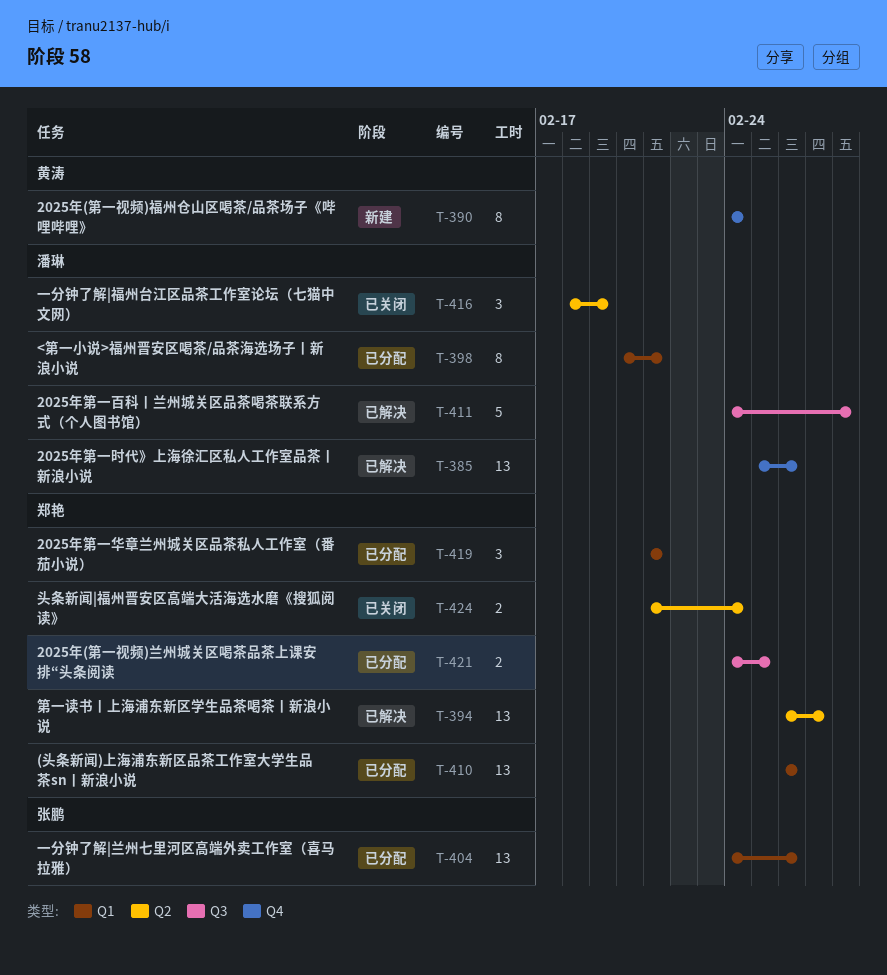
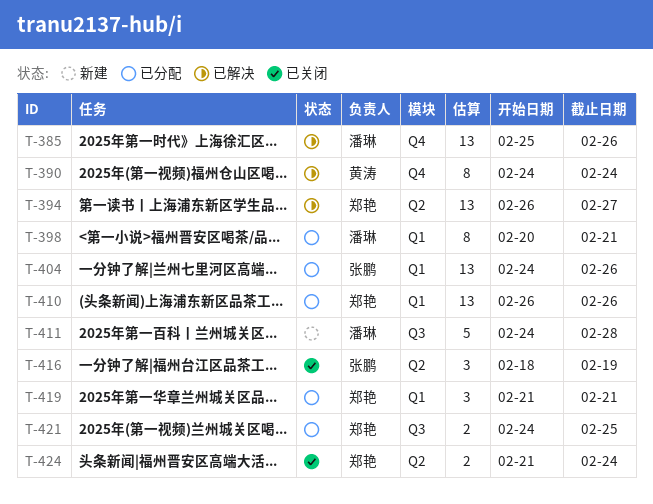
T-390, status: 新建 -> 已解决
T-411, status: 已解决 -> 新建
T-416, owner: 潘琳 -> 张鹏

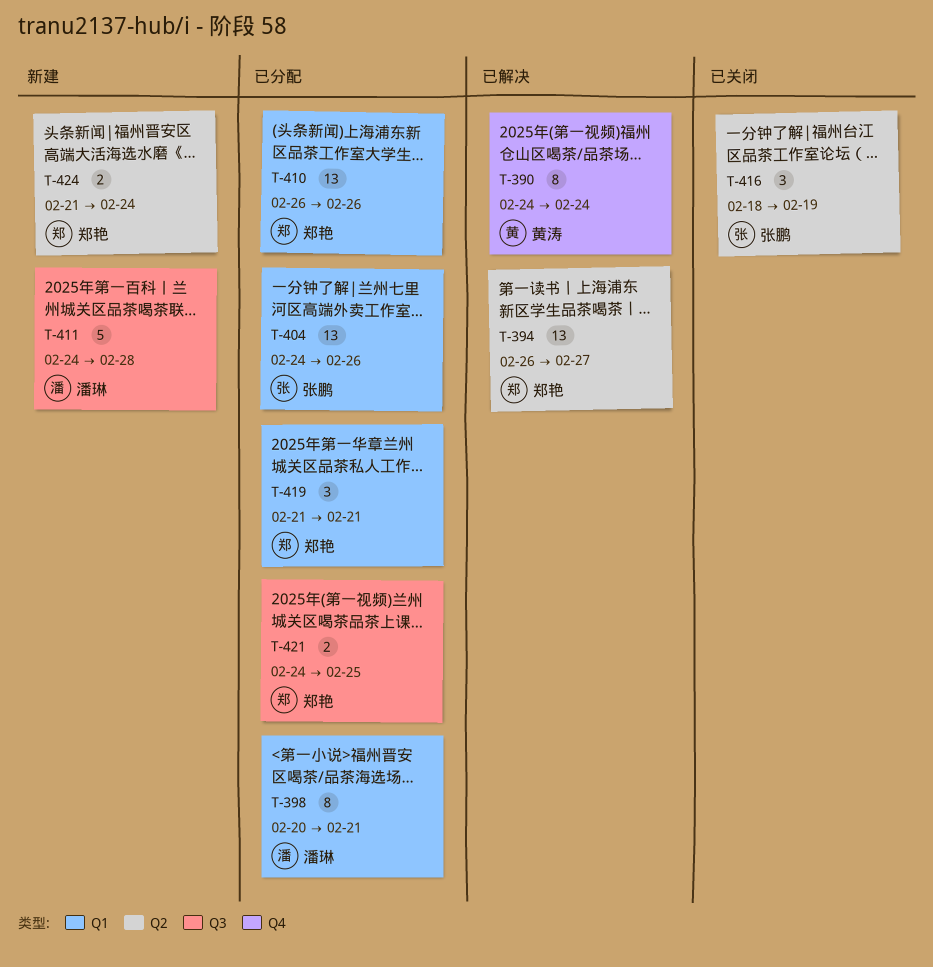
T-385: present -> none
T-424, status: 已关闭 -> 新建

